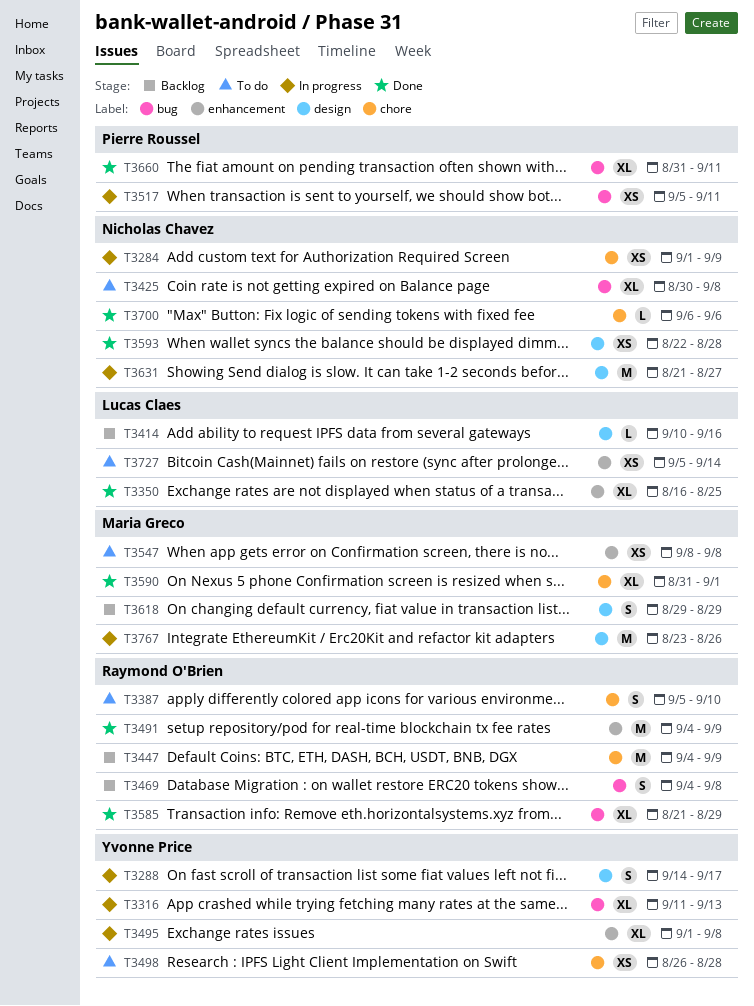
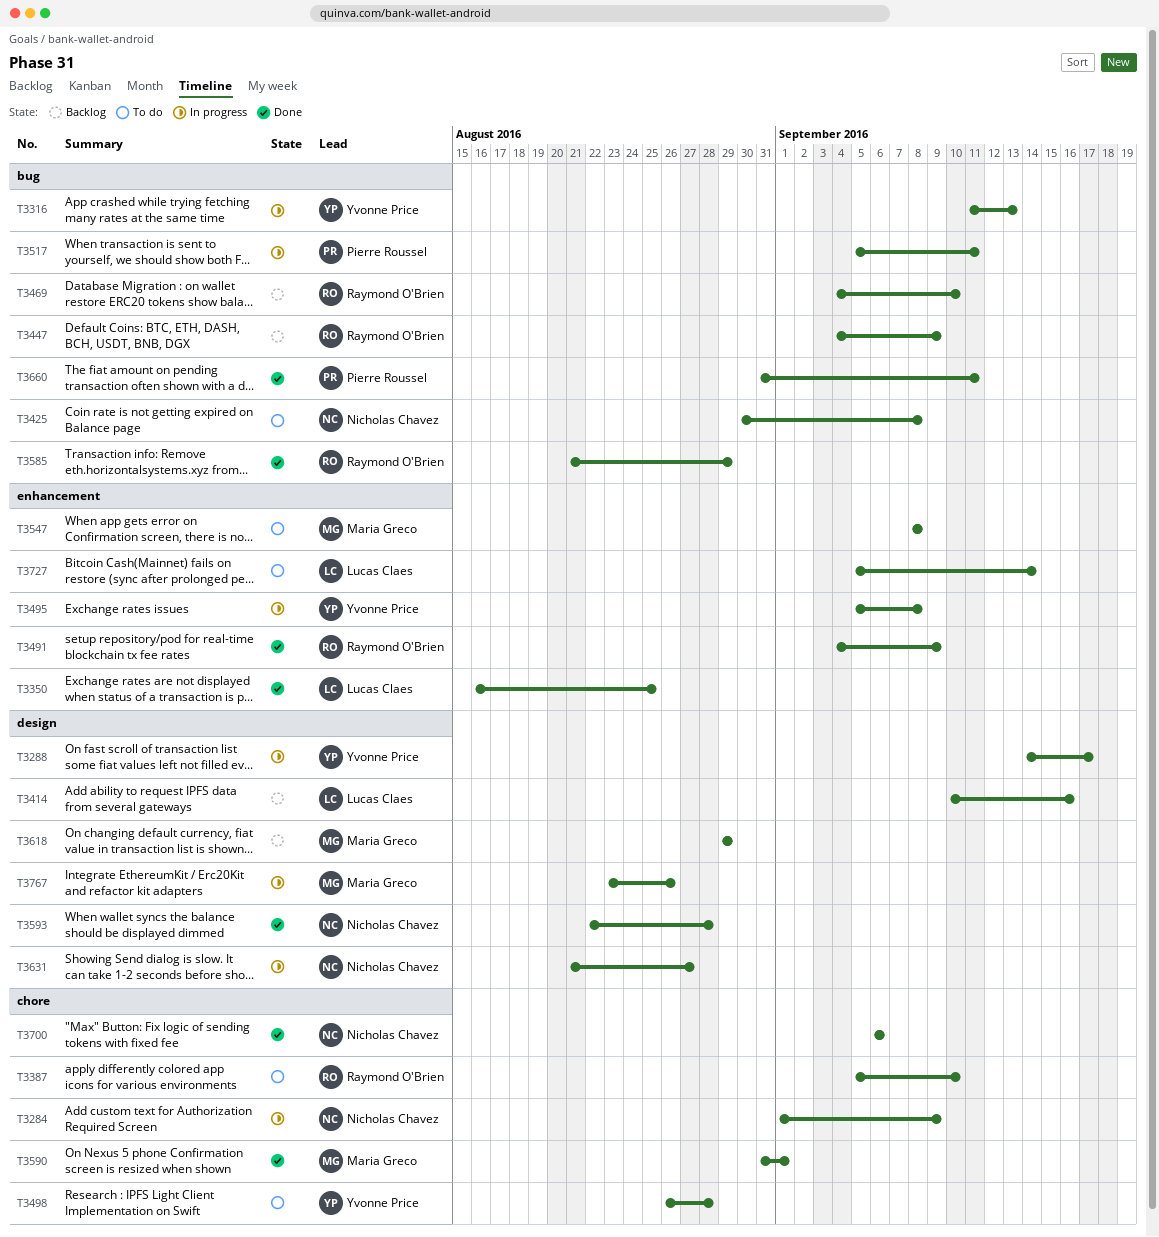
T3447, label: chore -> bug
T3469, due: Sep 8 -> Sep 10
T3495, start: Sep 1 -> Sep 5

